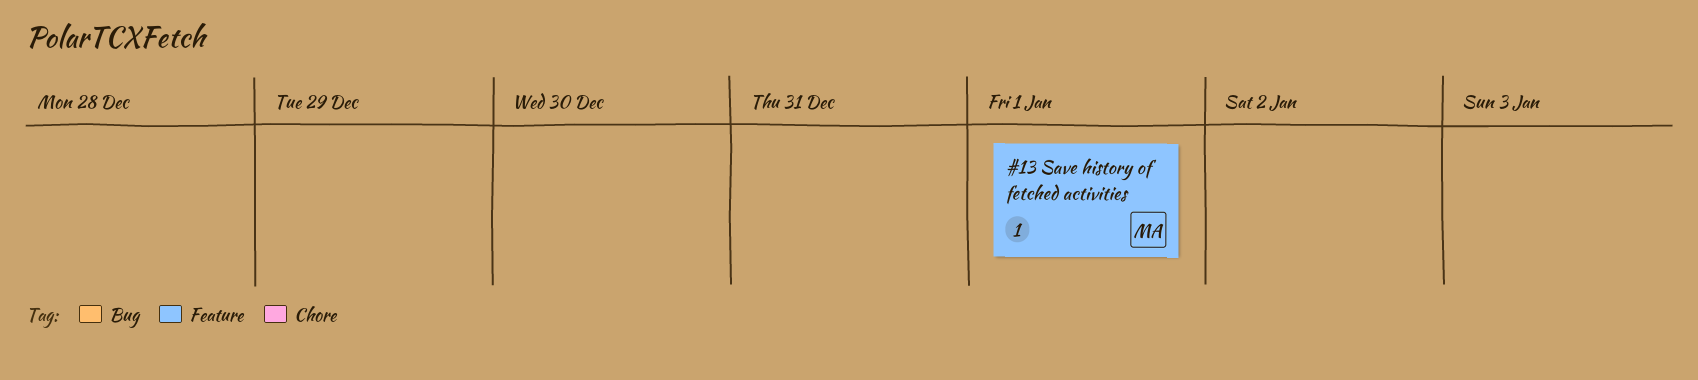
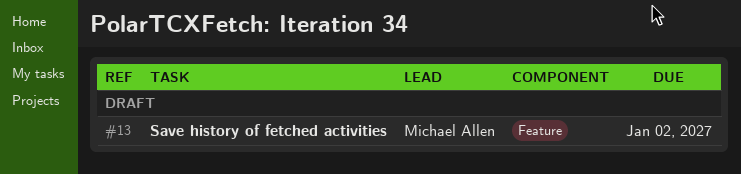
#13, due: Jan 1 -> Jan 2

